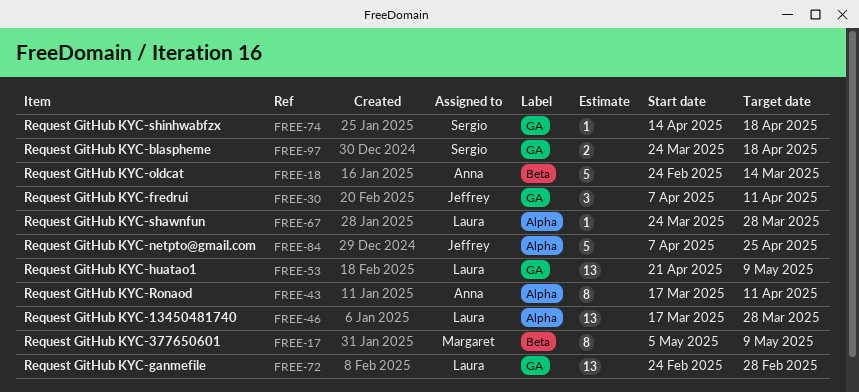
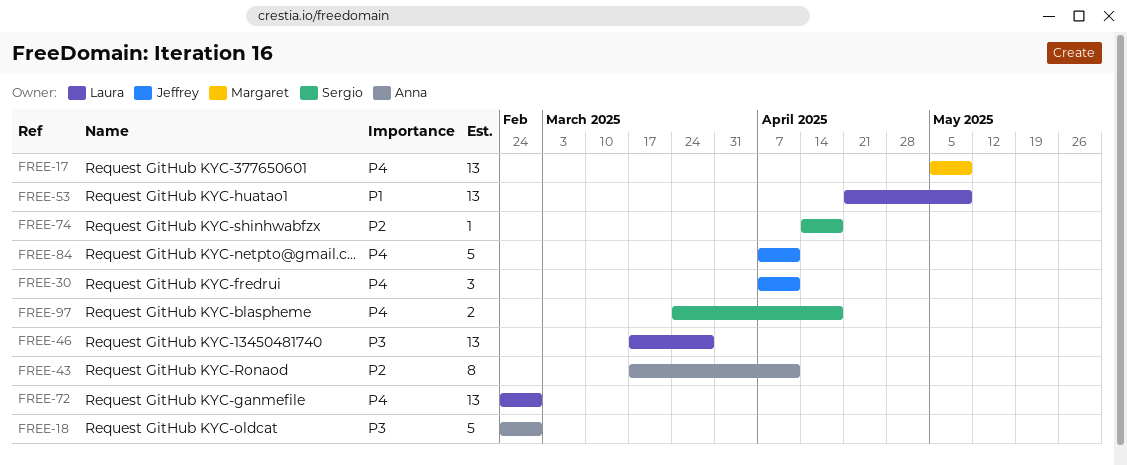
FREE-17, estimate: 8 -> 13
FREE-18, due: Mar 14 -> Feb 28
FREE-67: present -> none
FREE-84, due: Apr 25 -> Apr 11

